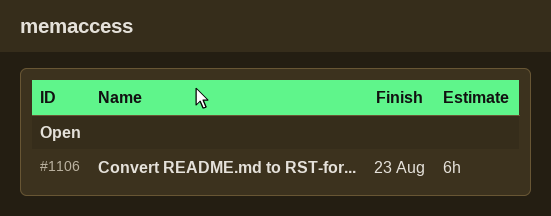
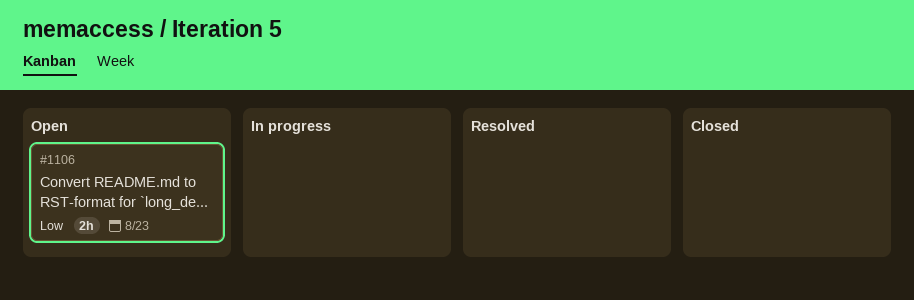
#1106, estimate: 6h -> 2h

